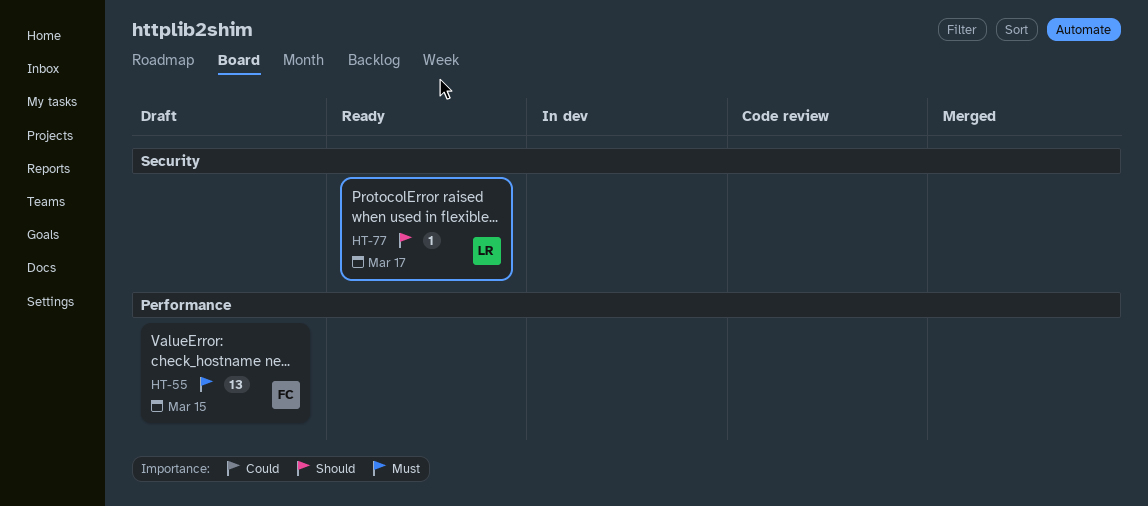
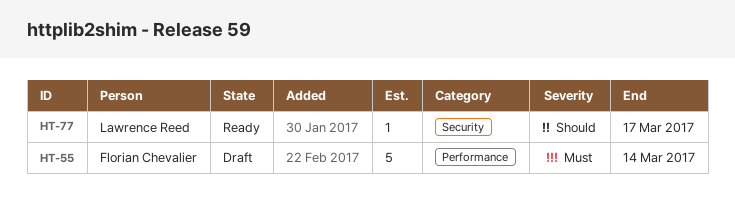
HT-55, estimate: 13 -> 5
HT-55, due: Mar 15 -> Mar 14

